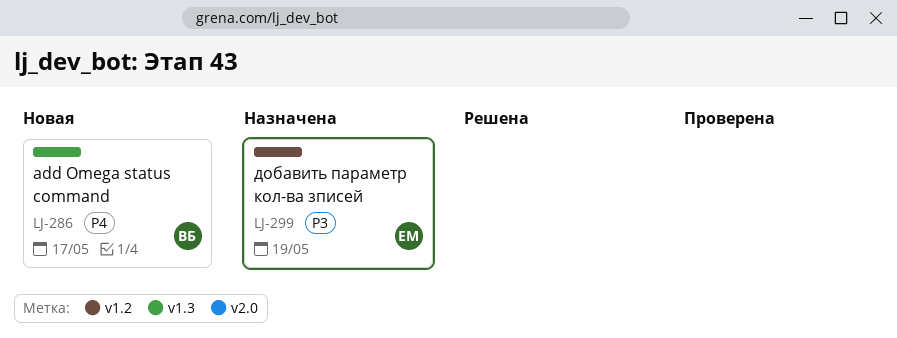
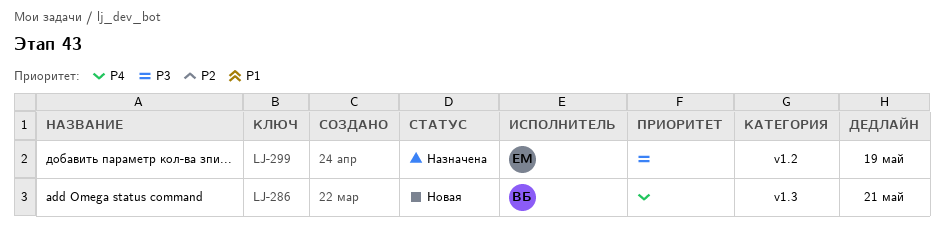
LJ-286, due: May 17 -> May 21

